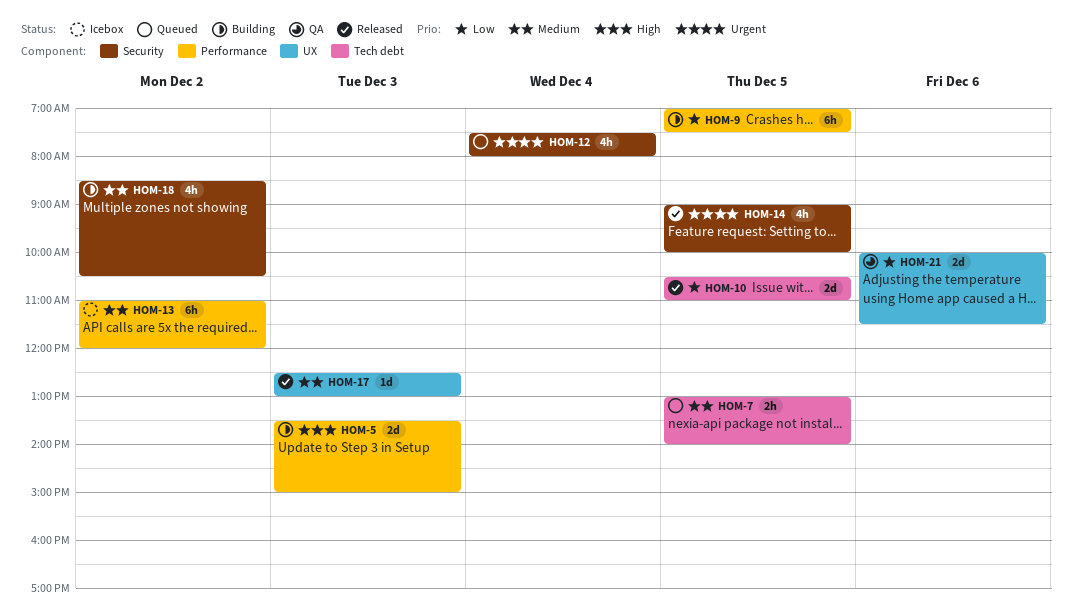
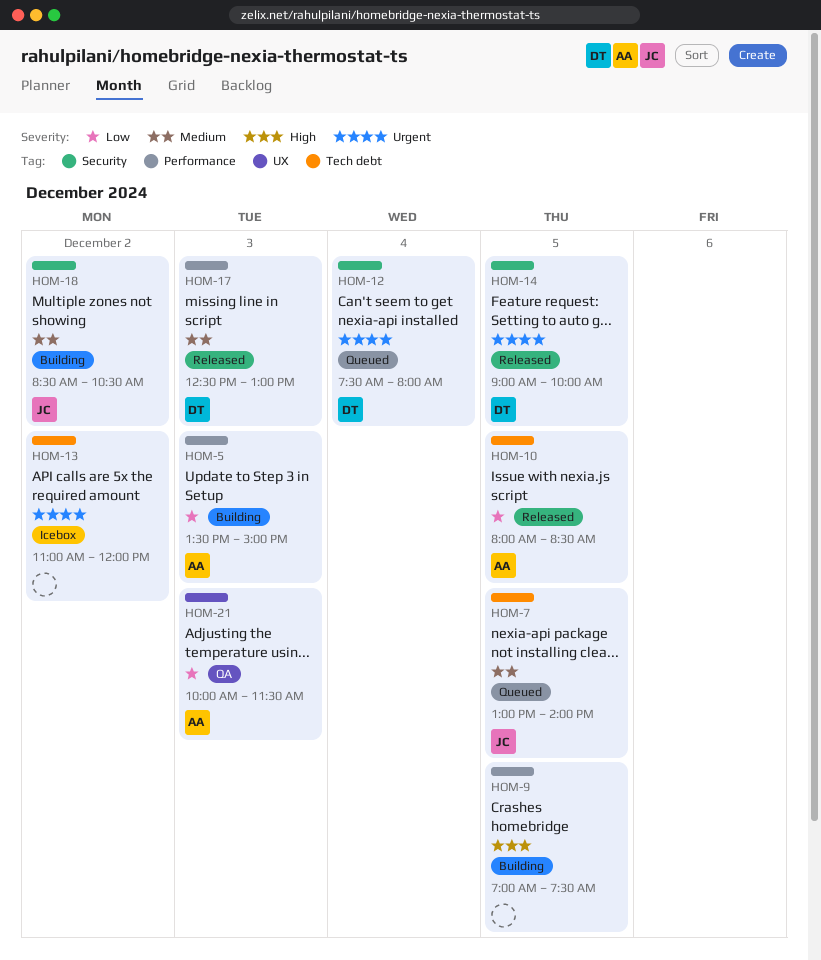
HOM-5, priority: High -> Low
HOM-9, priority: Low -> High
HOM-10, begins: 10:30 -> 08:00
HOM-10, ends: 11:00 -> 08:30
HOM-13, priority: Medium -> Urgent
HOM-13, label: Performance -> Tech debt
HOM-17, label: UX -> Performance
HOM-21, day: Dec 6 -> Dec 3

